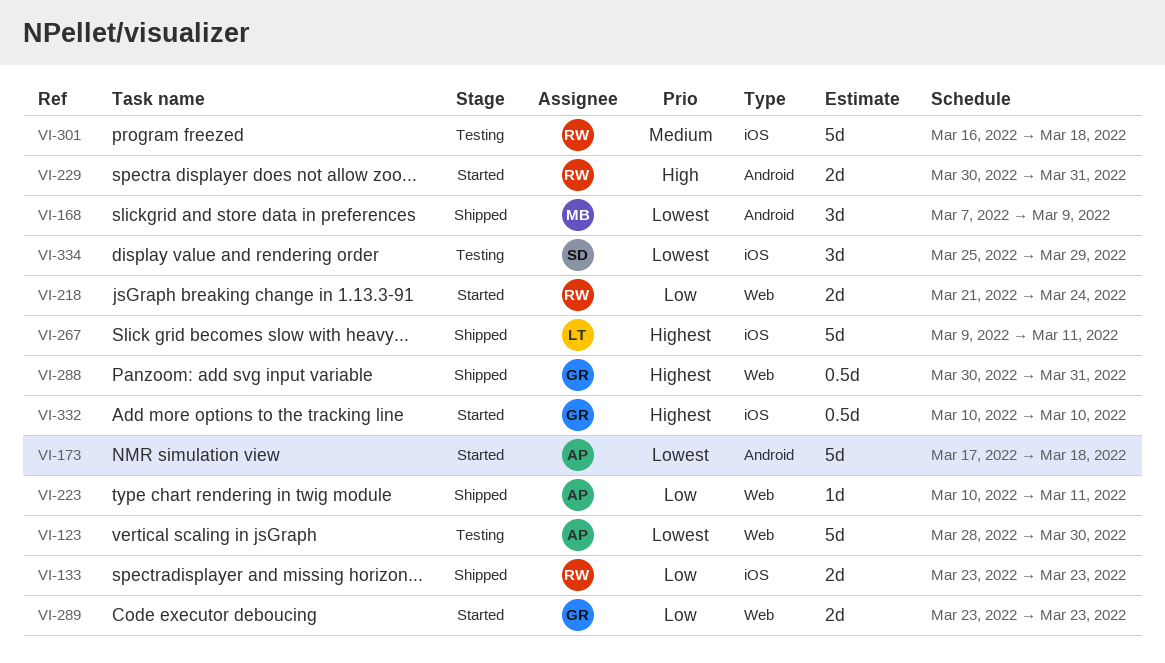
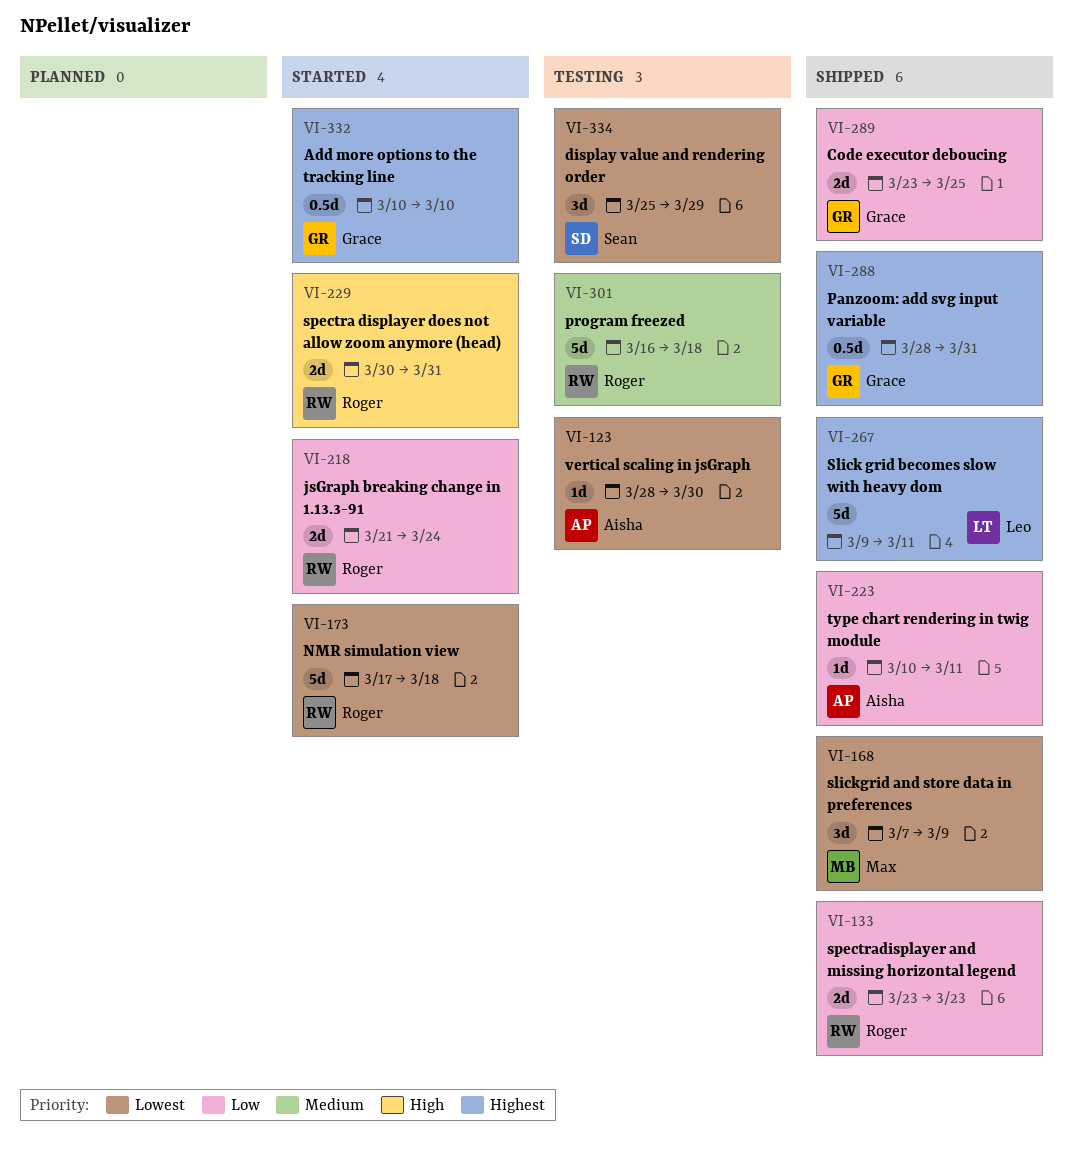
VI-123, estimate: 5d -> 1d
VI-173, owner: Aisha -> Roger
VI-288, start: Mar 30 -> Mar 28
VI-289, status: Started -> Shipped
VI-289, due: Mar 23 -> Mar 25

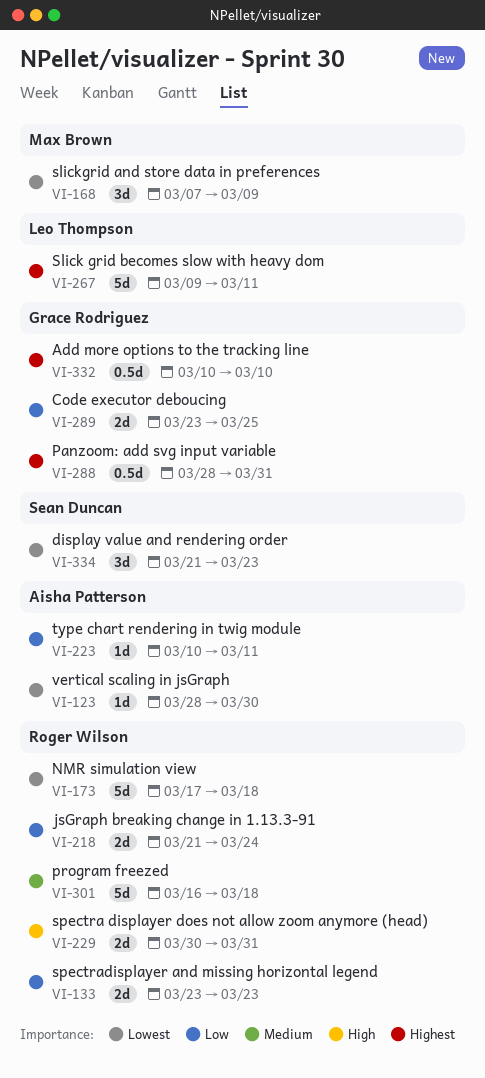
VI-334, start: Mar 25 -> Mar 21
VI-334, due: Mar 29 -> Mar 23

